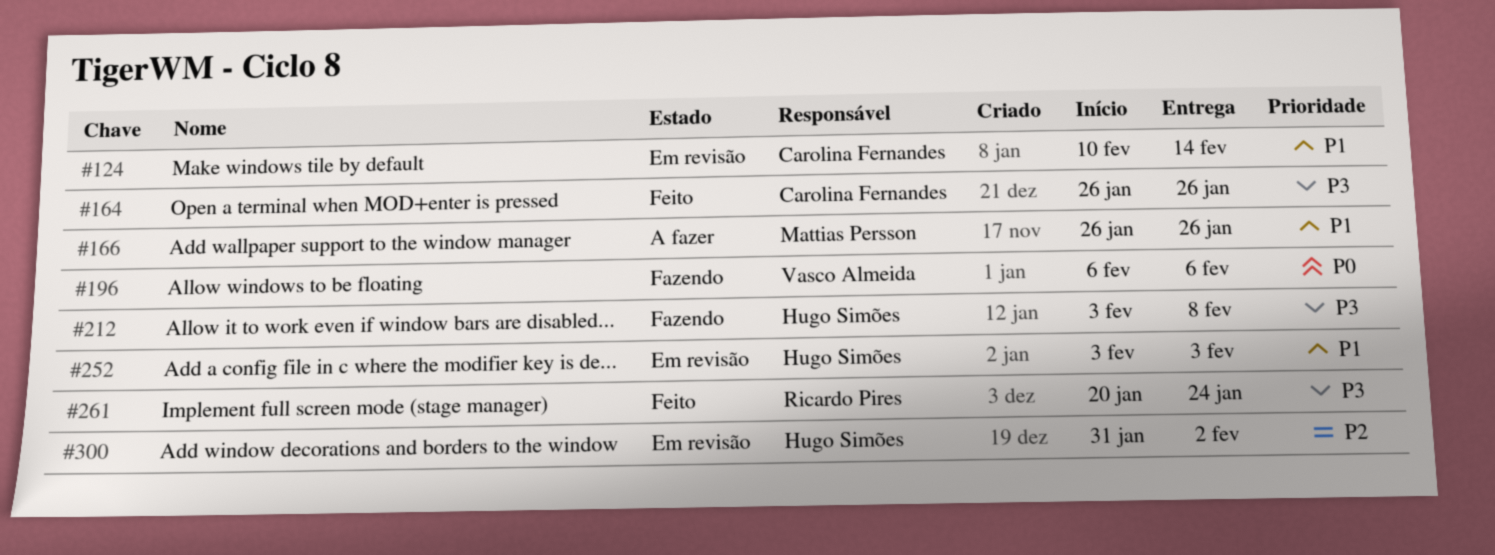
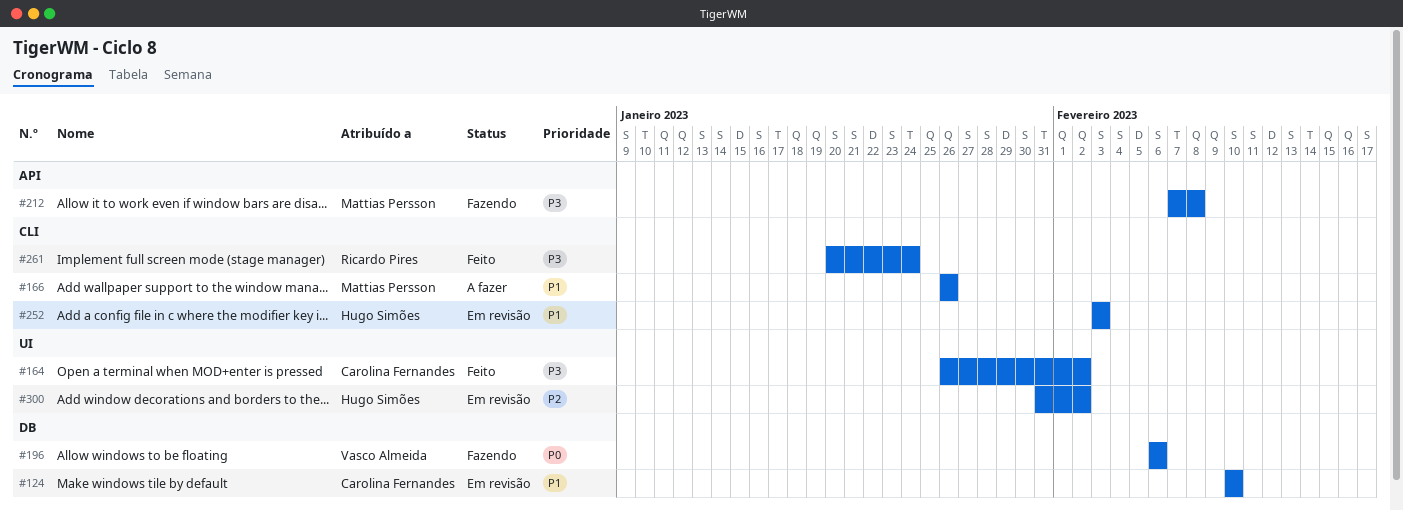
#124, due: Feb 14 -> Feb 10
#164, due: Jan 26 -> Feb 2
#212, owner: Hugo Simões -> Mattias Persson
#212, start: Feb 3 -> Feb 7

